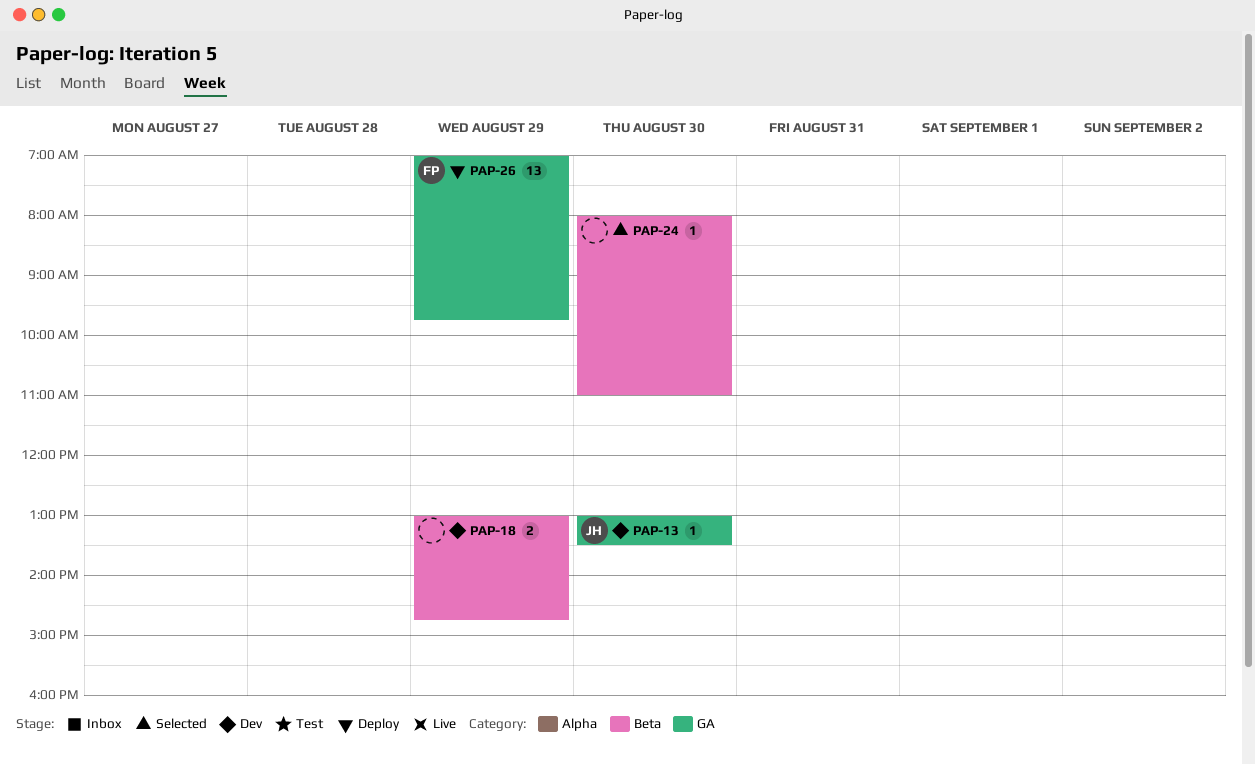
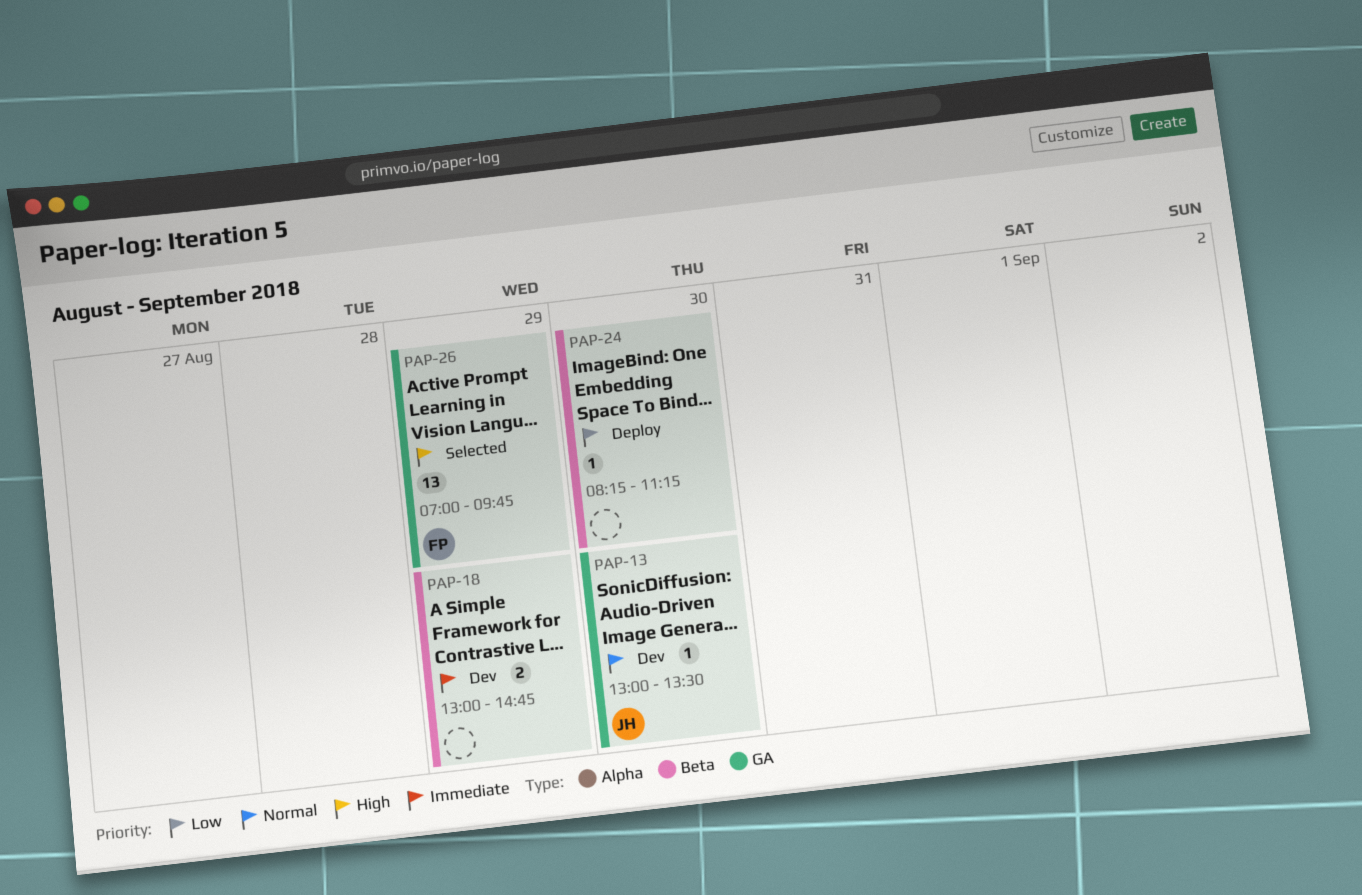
PAP-24, status: Selected -> Deploy
PAP-24, begins: 08:00 -> 08:15
PAP-24, ends: 11:00 -> 11:15
PAP-26, status: Deploy -> Selected

